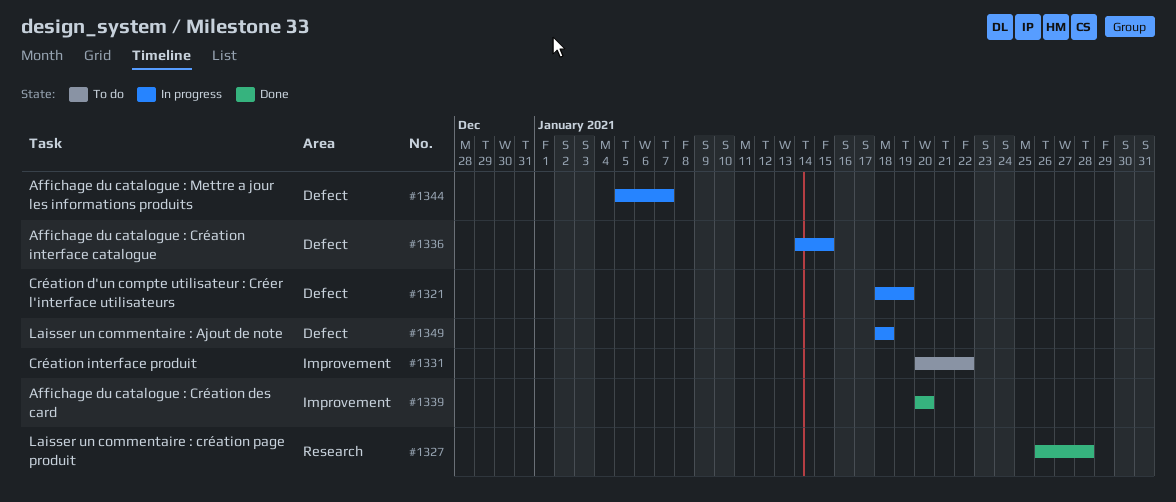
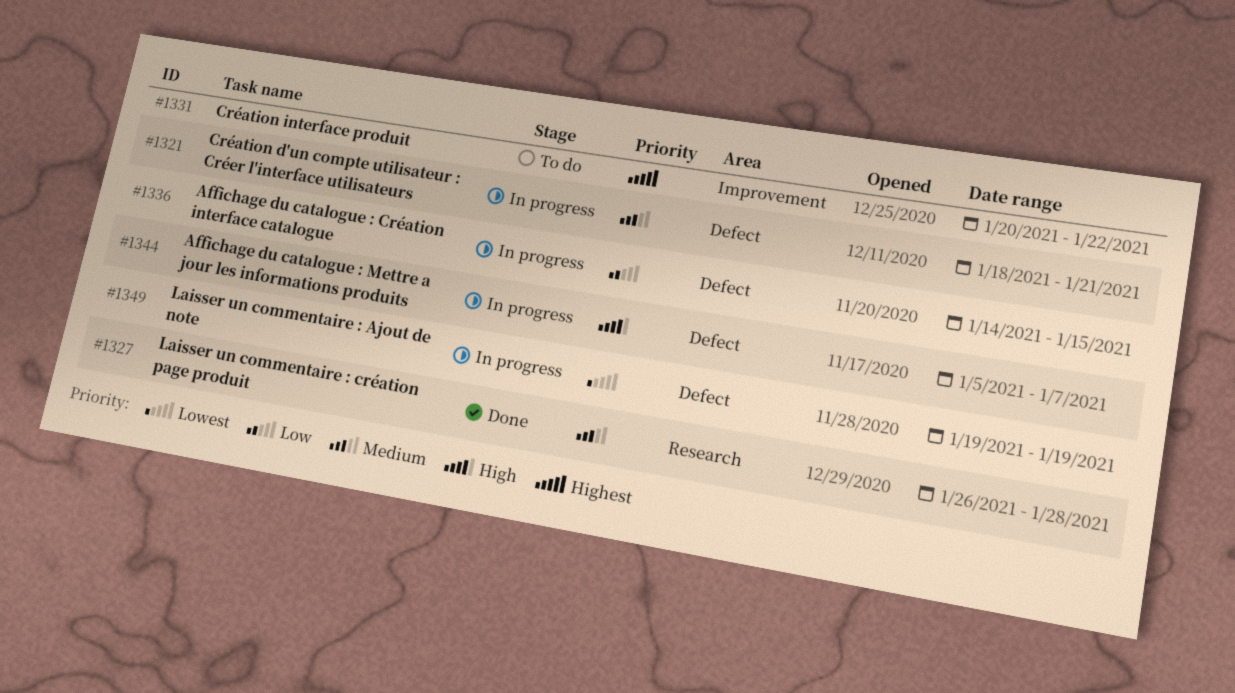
#1321, due: Jan 19 -> Jan 21
#1339: present -> none
#1349, start: Jan 18 -> Jan 19
#1349, due: Jan 18 -> Jan 19

